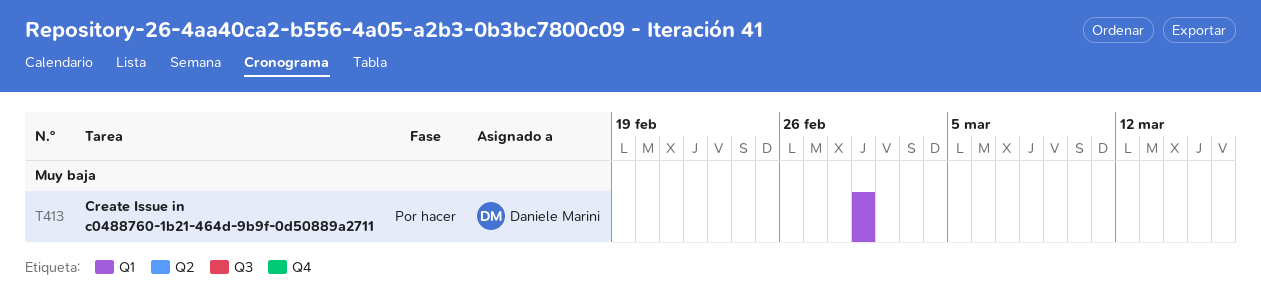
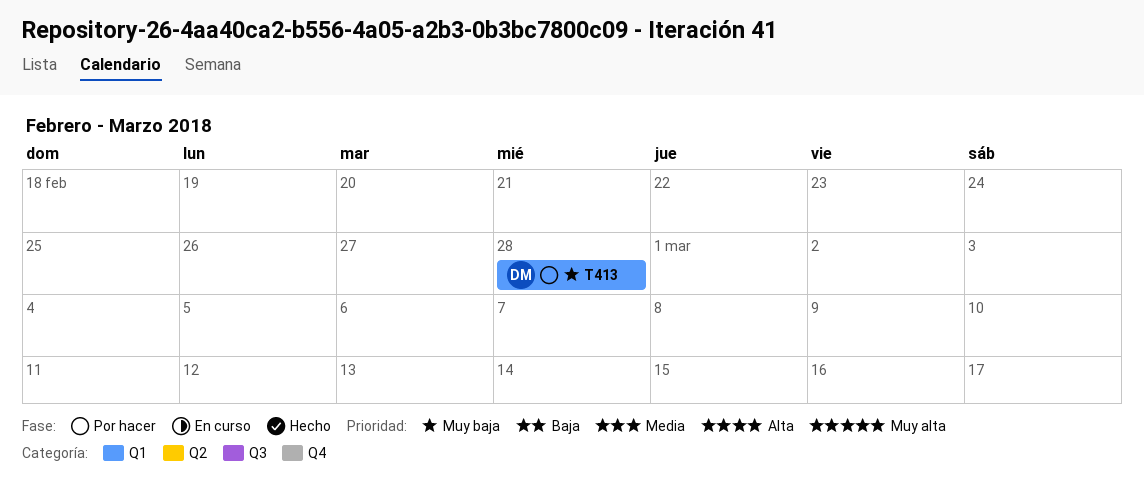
T413, start: Mar 1 -> Feb 28
T413, due: Mar 1 -> Feb 28

